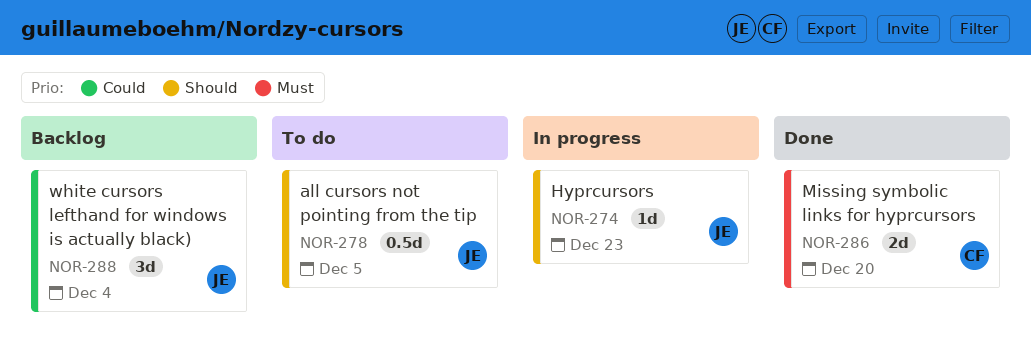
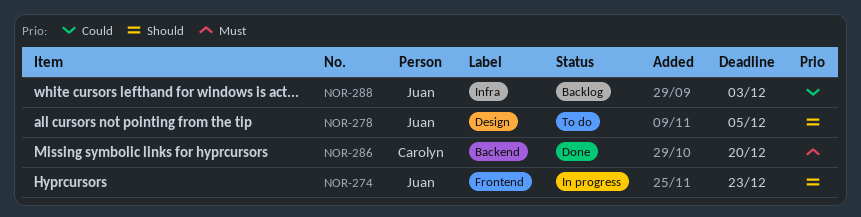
NOR-288, due: Dec 4 -> Dec 3

